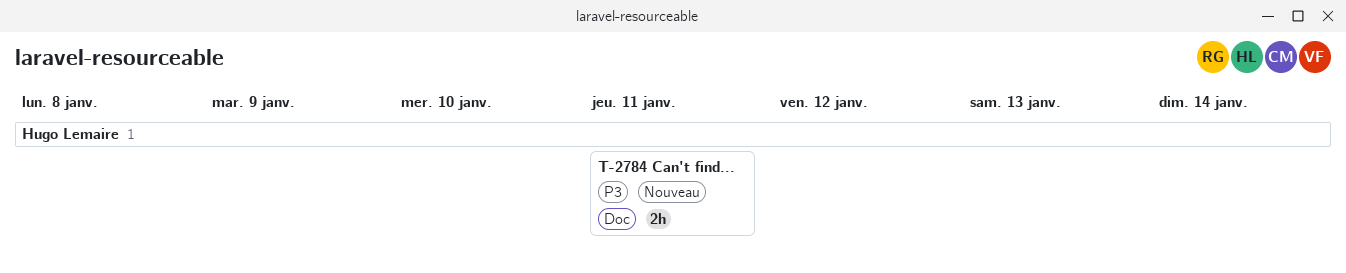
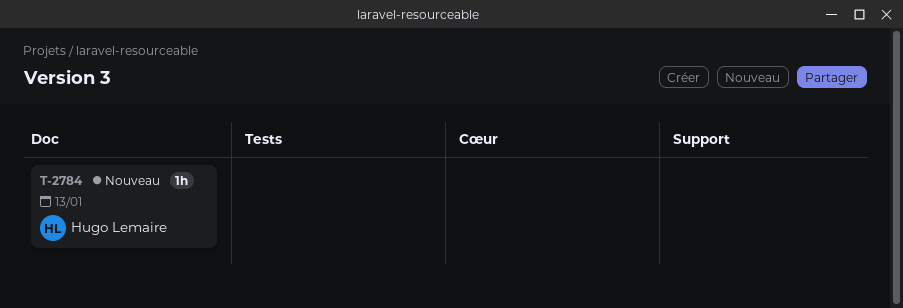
T-2784, estimate: 2h -> 1h
T-2784, due: Jan 11 -> Jan 13

